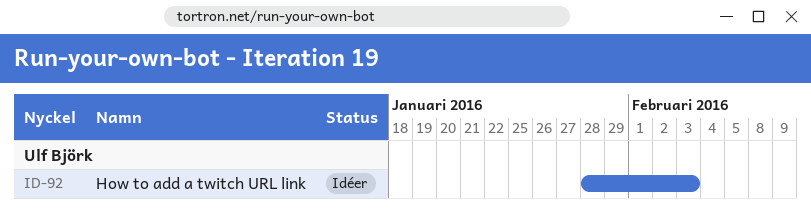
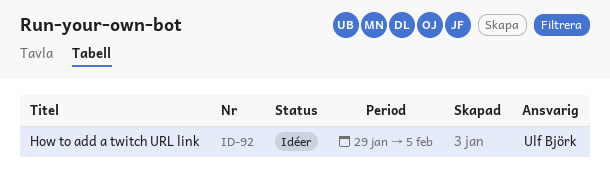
ID-92, start: Jan 28 -> Jan 29
ID-92, due: Feb 3 -> Feb 5

